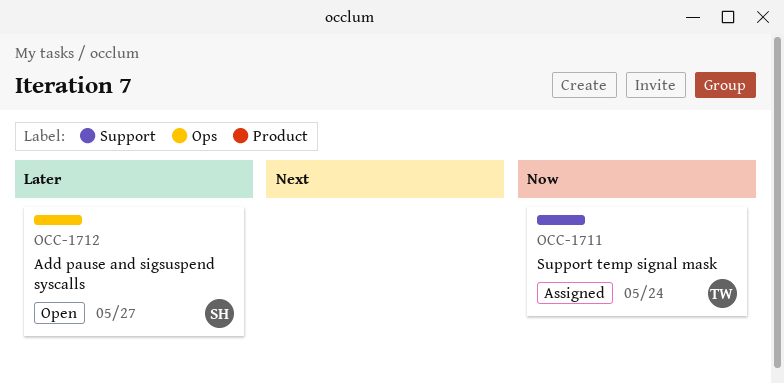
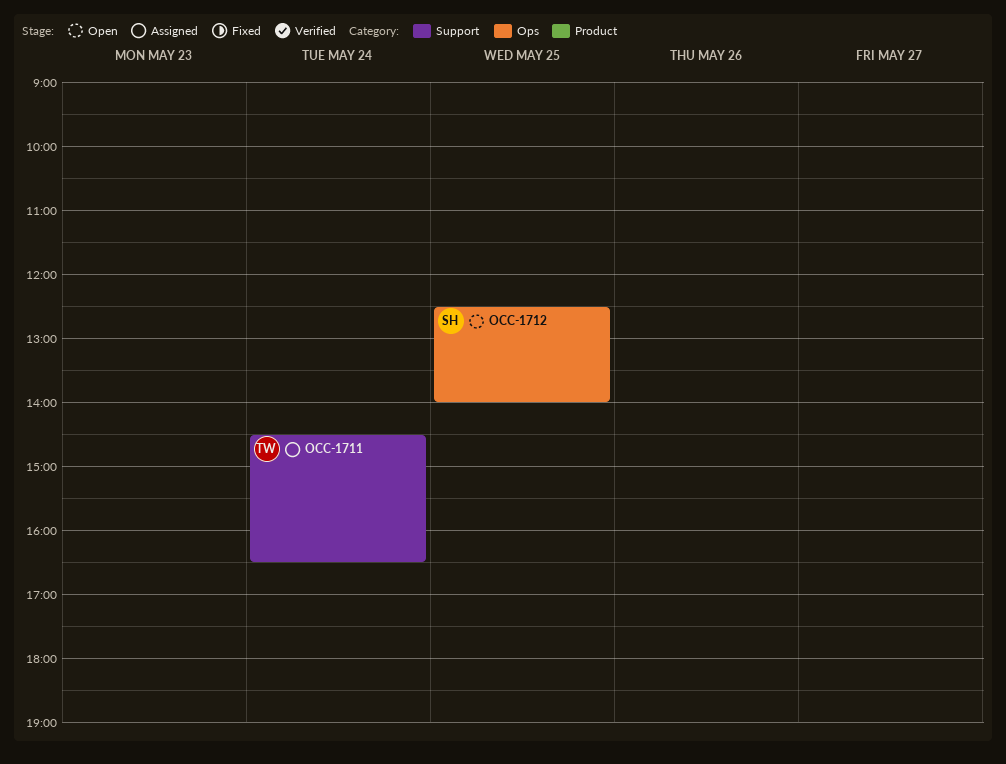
OCC-1712, day: May 27 -> May 25

